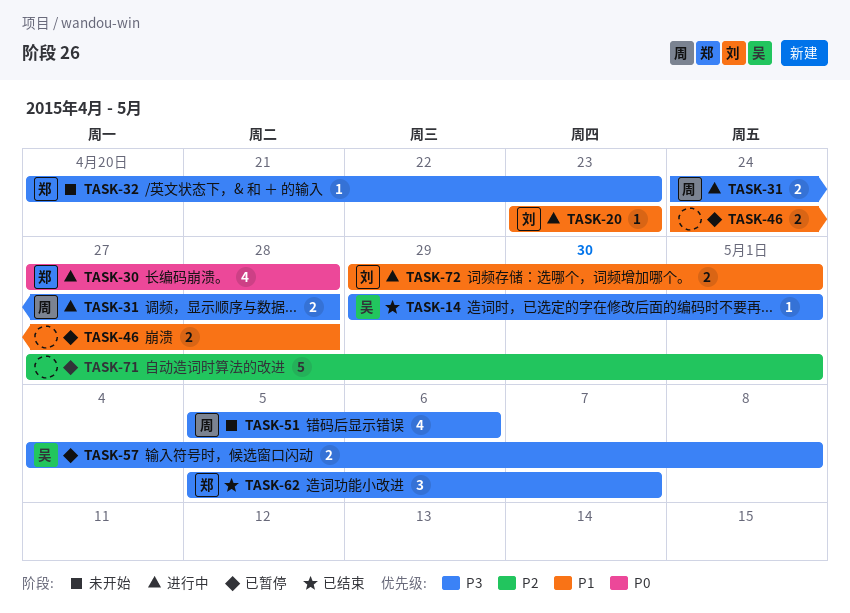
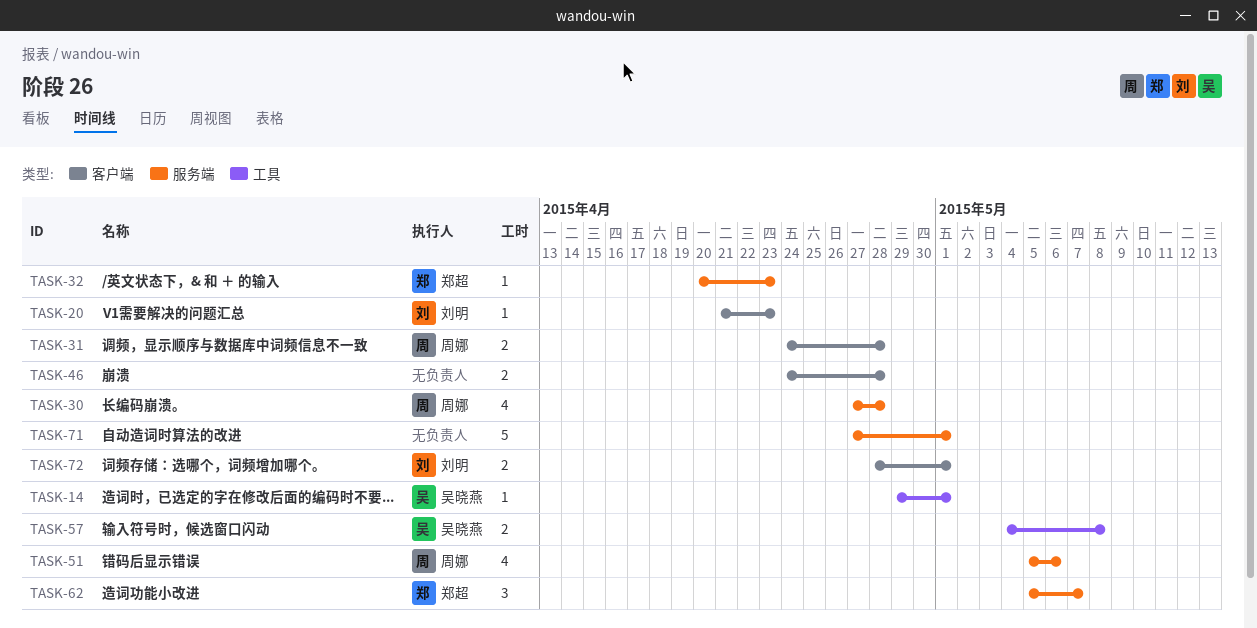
TASK-20, start: Apr 23 -> Apr 21
TASK-30, owner: 郑超 -> 周娜
TASK-72, start: Apr 29 -> Apr 28

